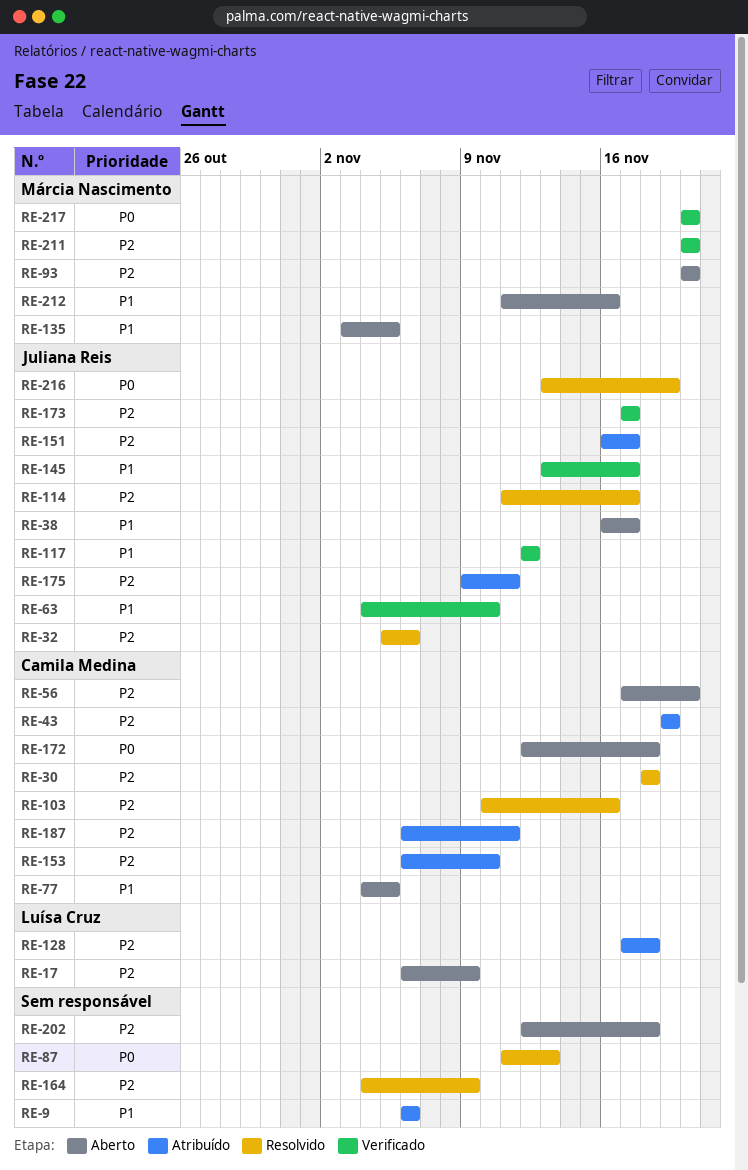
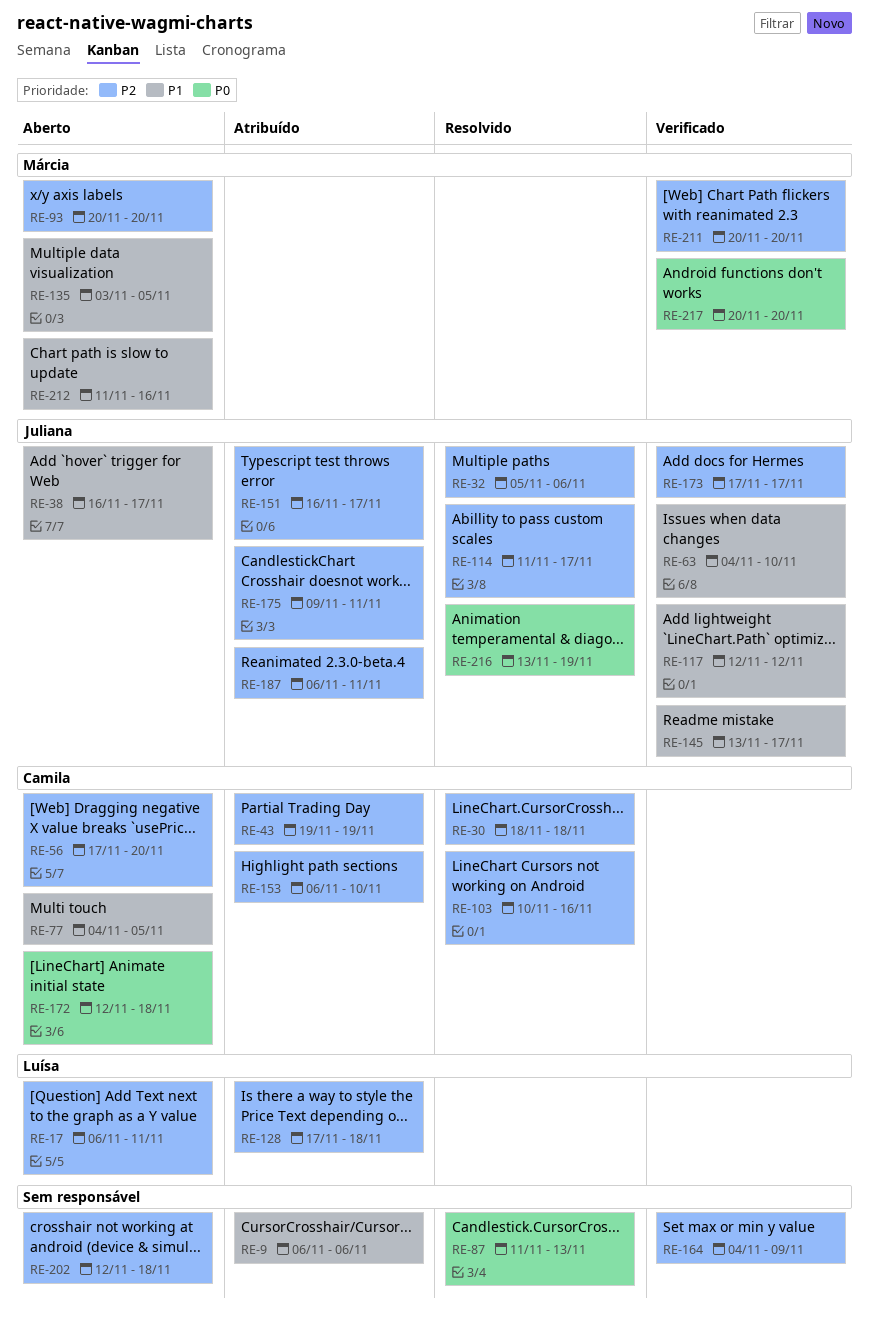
RE-17, due: Nov 9 -> Nov 11
RE-164, status: Resolvido -> Verificado
RE-187, owner: Camila Medina -> Juliana Reis

